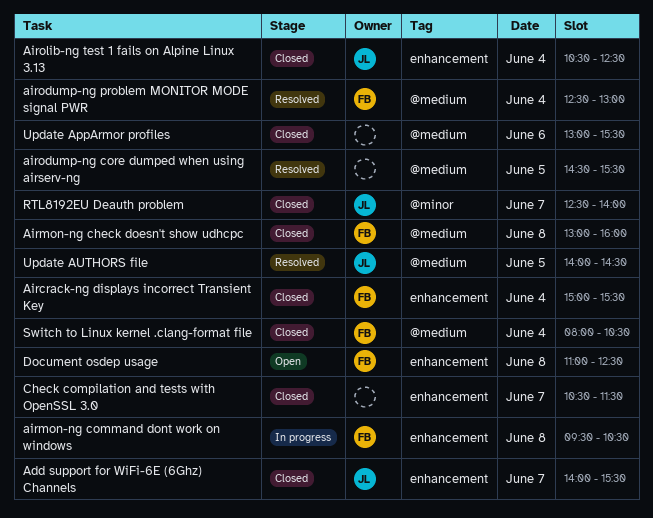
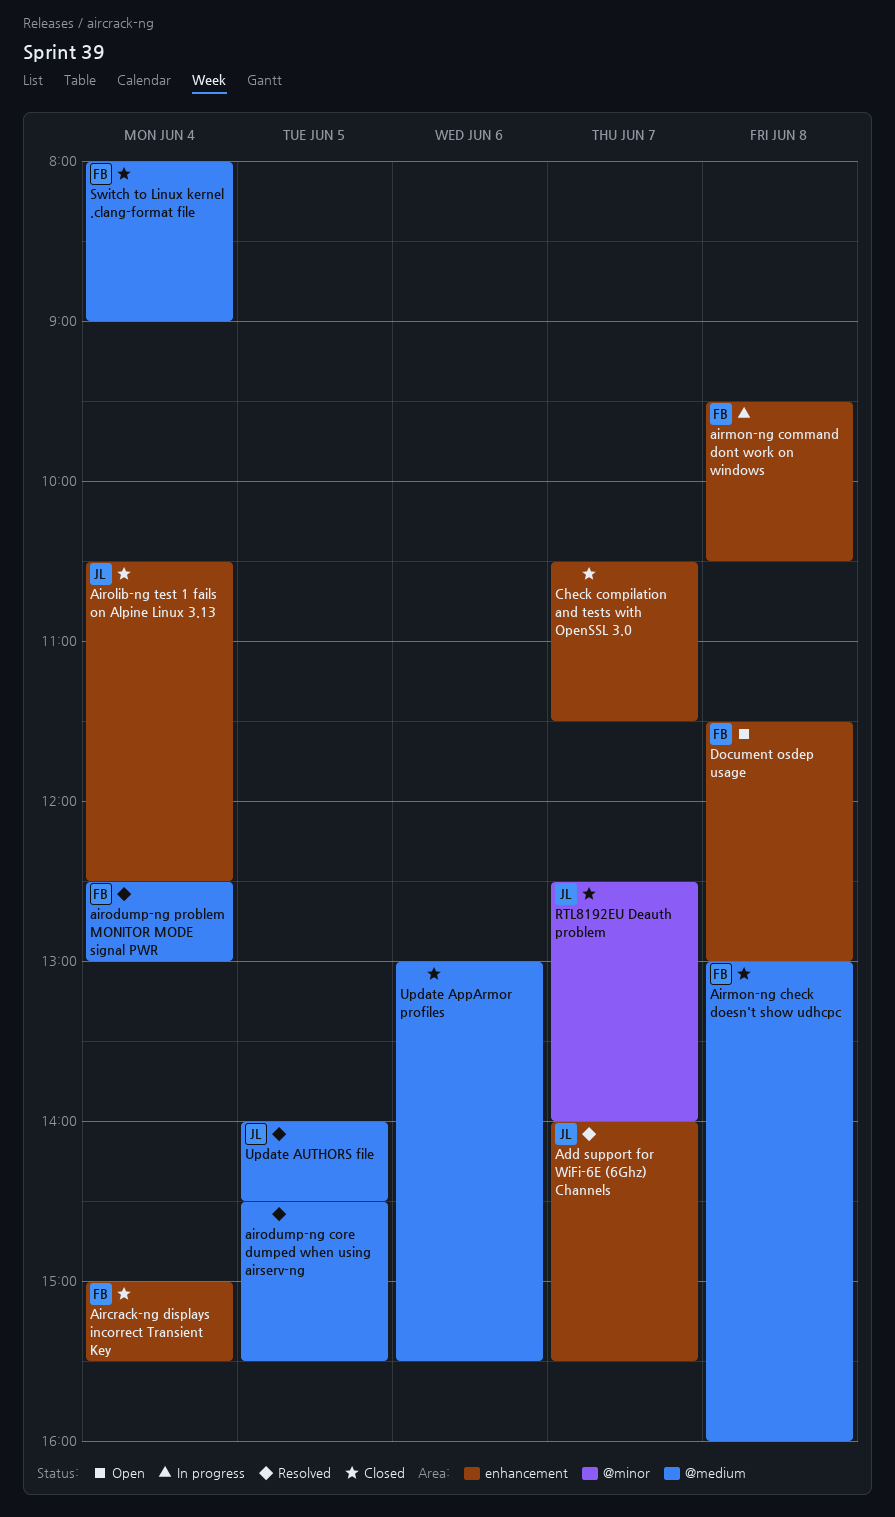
Add support for WiFi-6E (6Ghz) Channels, status: Closed -> Resolved
Document osdep usage, begins: 11:00 -> 11:30
Document osdep usage, ends: 12:30 -> 13:00
Switch to Linux kernel .clang-format file, ends: 10:30 -> 09:00

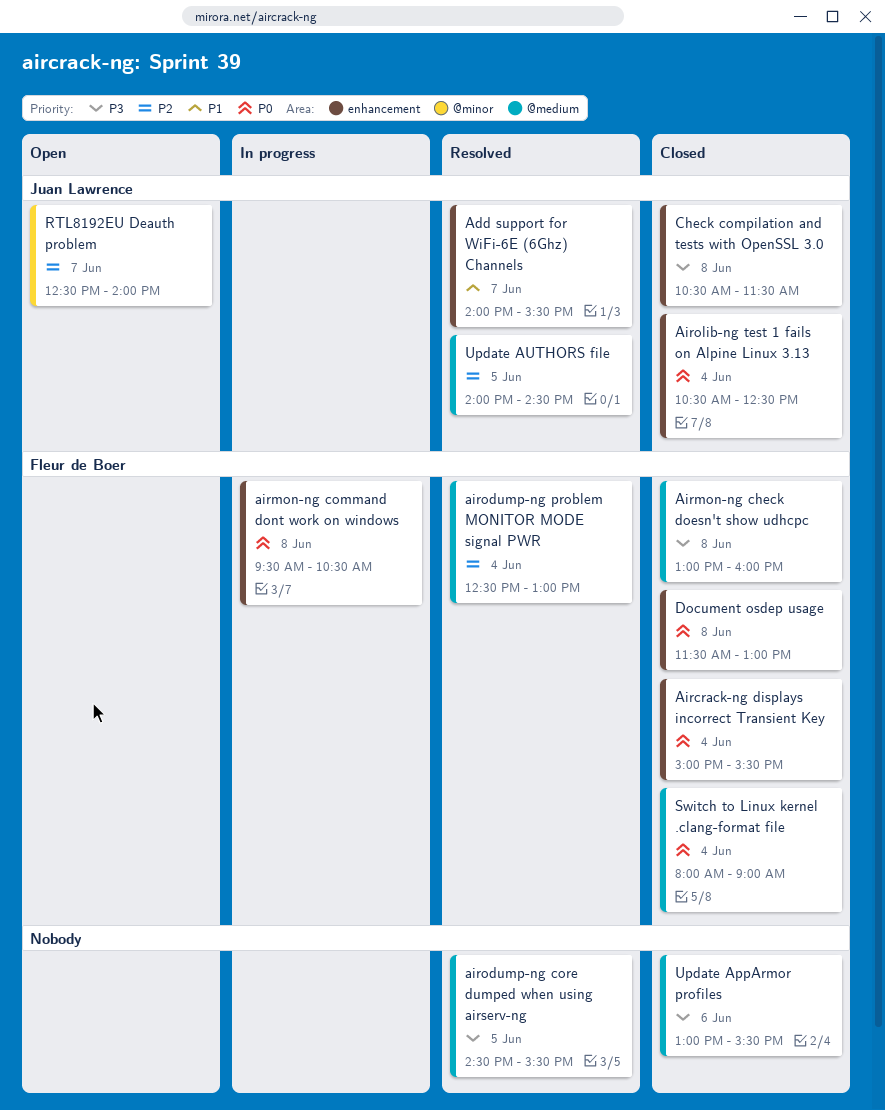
Check compilation and tests with OpenSSL 3.0, owner: none -> Juan Lawrence
Check compilation and tests with OpenSSL 3.0, day: Jun 7 -> Jun 8
Document osdep usage, status: Open -> Closed
RTL8192EU Deauth problem, status: Closed -> Open

